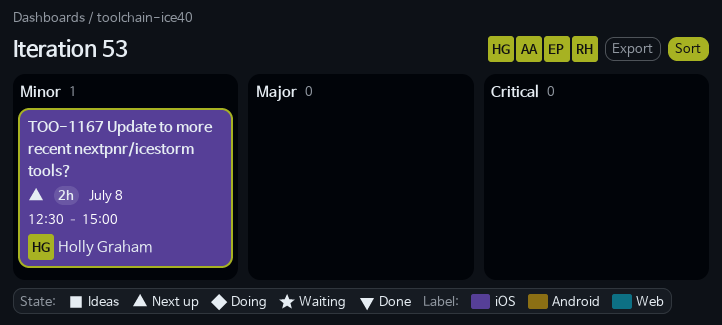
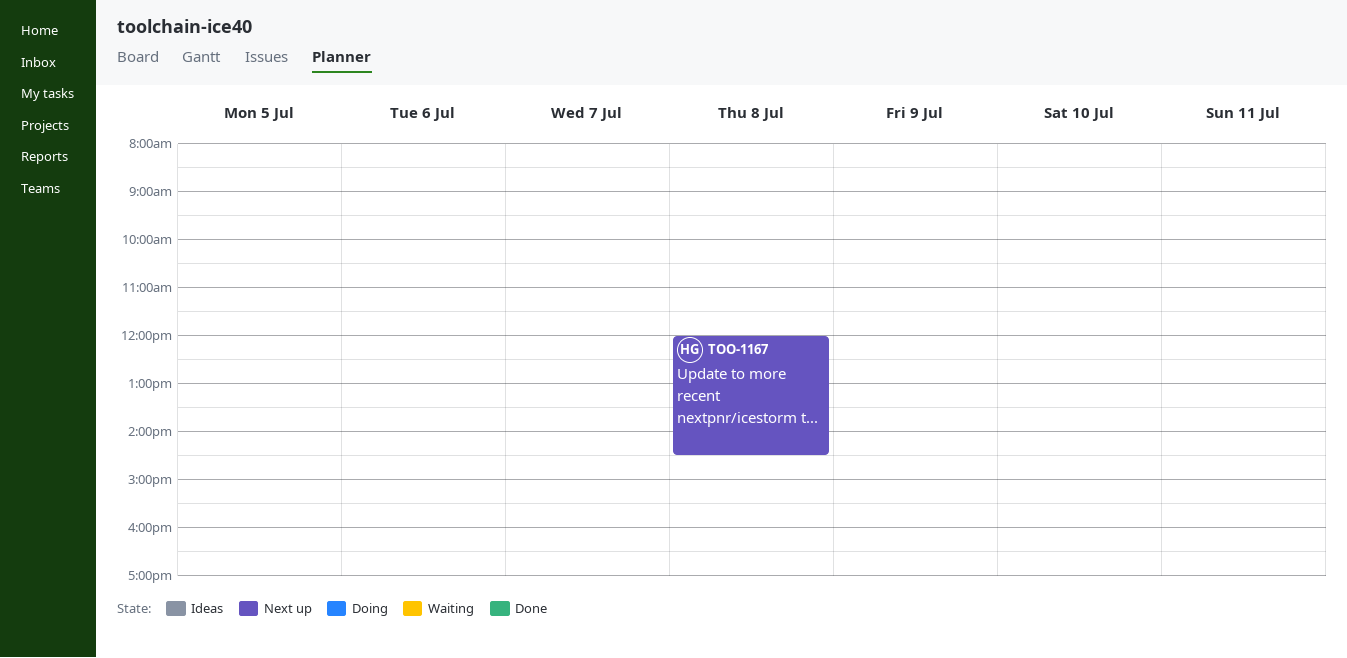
TOO-1167, begins: 12:30 -> 12:00
TOO-1167, ends: 15:00 -> 14:30

